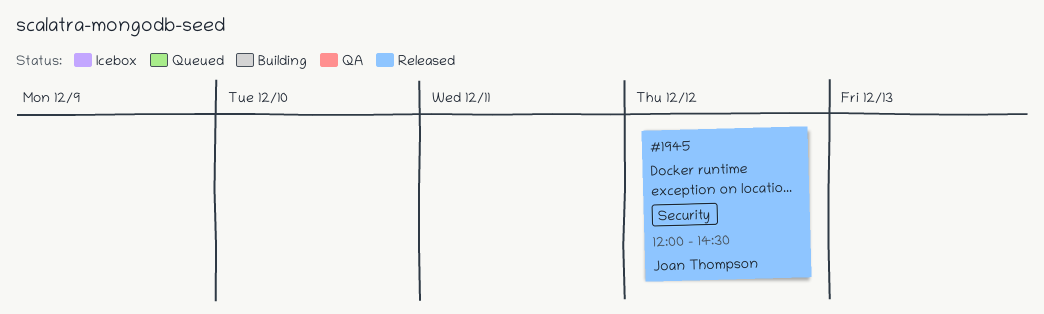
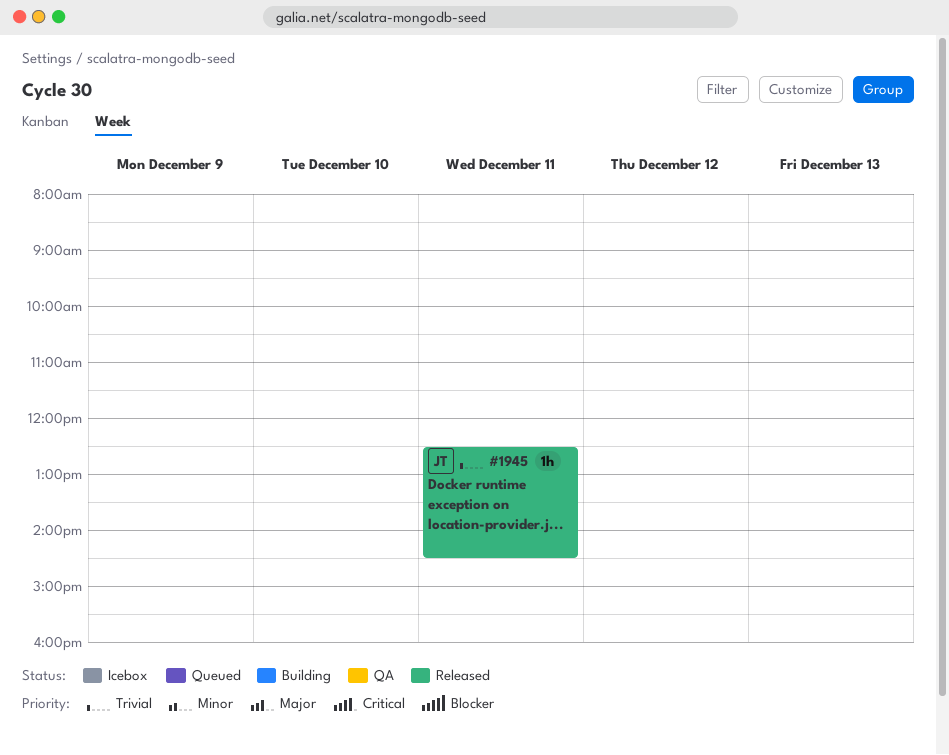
#1945, day: Dec 12 -> Dec 11
#1945, begins: 12:00 -> 12:30

